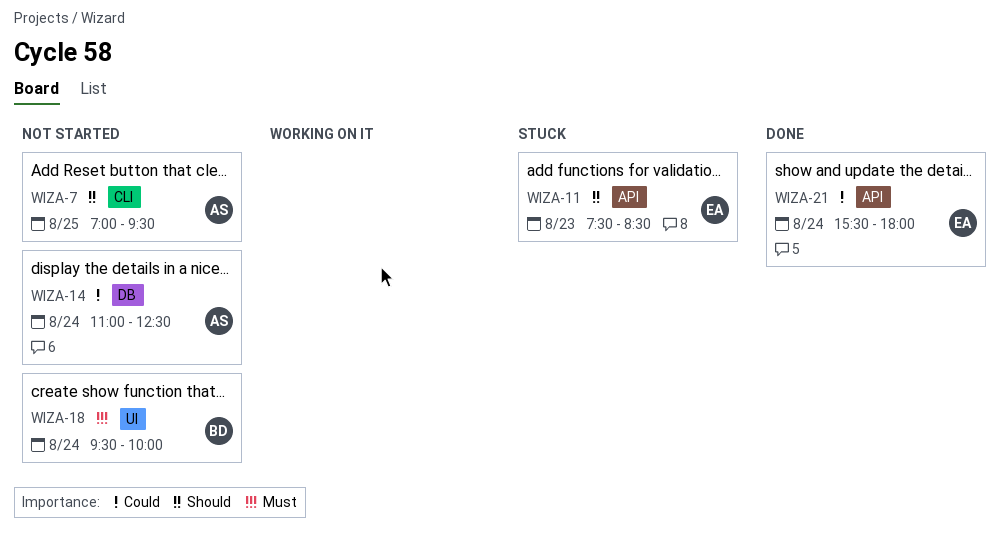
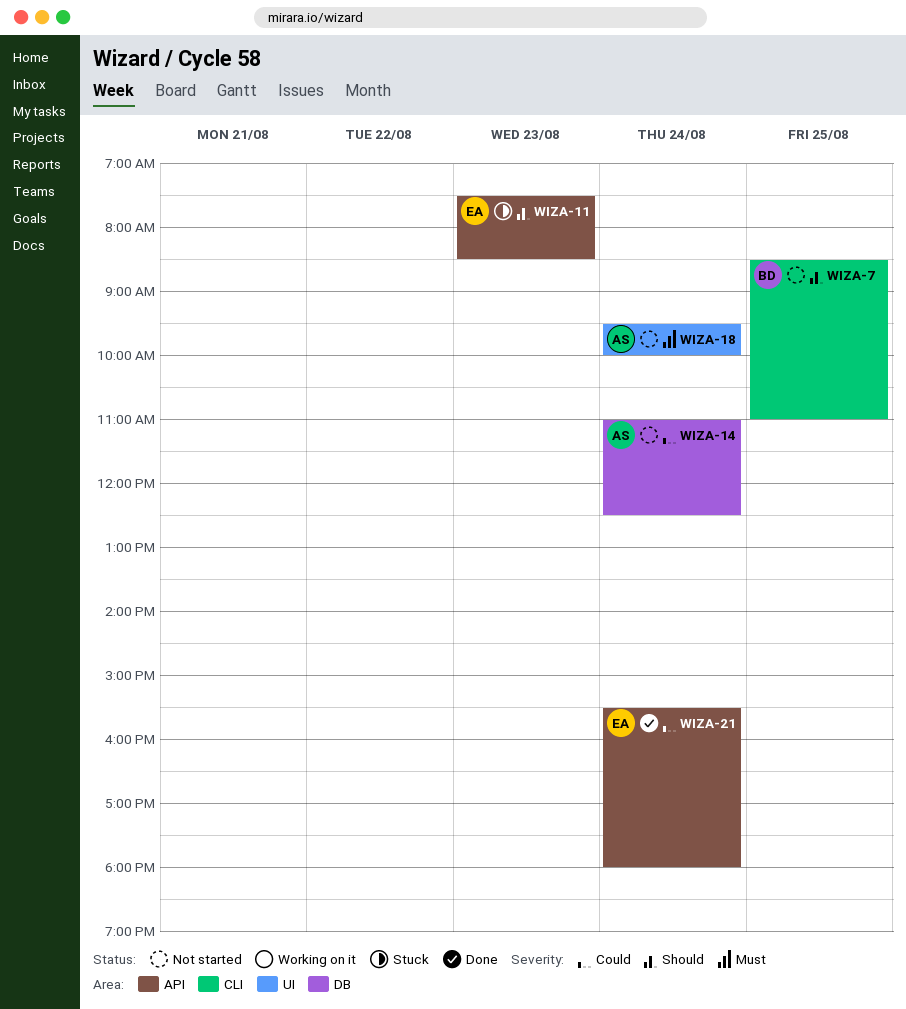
WIZA-7, owner: AS -> BD
WIZA-7, begins: 07:00 -> 08:30
WIZA-7, ends: 09:30 -> 11:00
WIZA-18, owner: BD -> AS

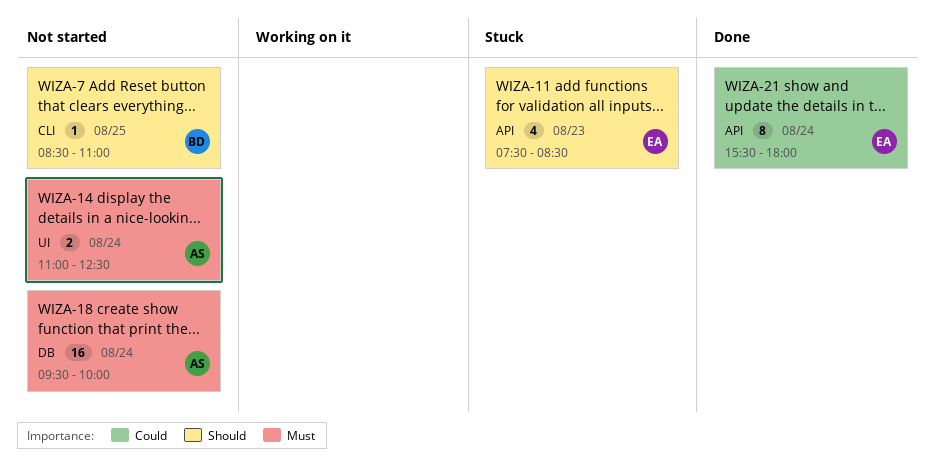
WIZA-14, priority: Could -> Must
WIZA-14, label: DB -> UI
WIZA-18, label: UI -> DB

